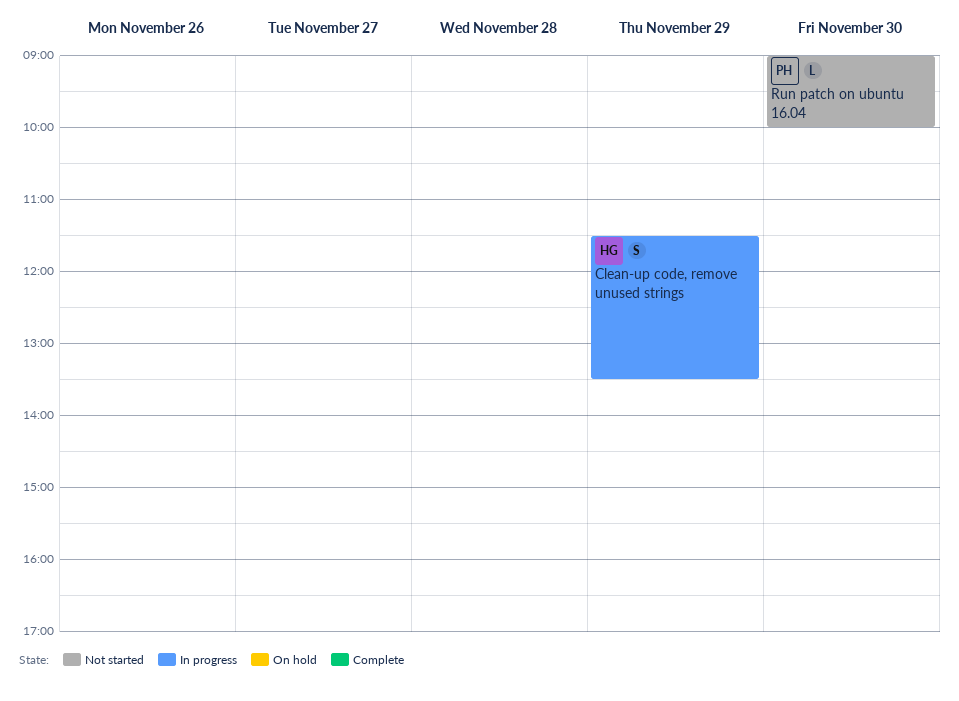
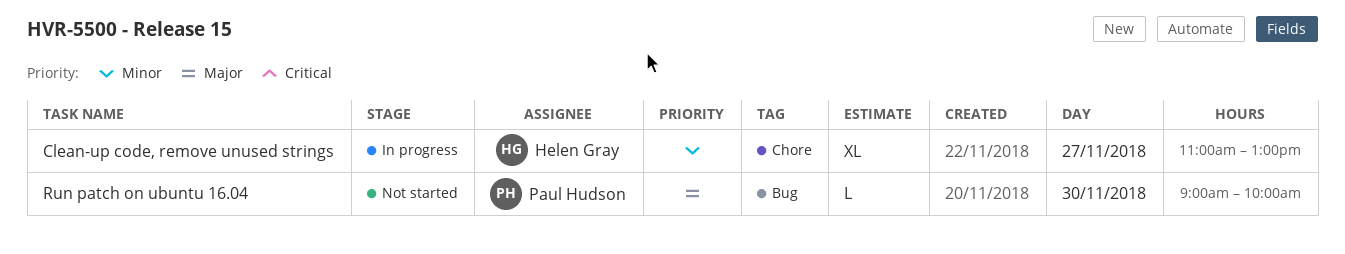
Clean-up code, remove unused strings, estimate: S -> XL
Clean-up code, remove unused strings, day: Nov 29 -> Nov 27
Clean-up code, remove unused strings, begins: 11:30 -> 11:00
Clean-up code, remove unused strings, ends: 13:30 -> 13:00

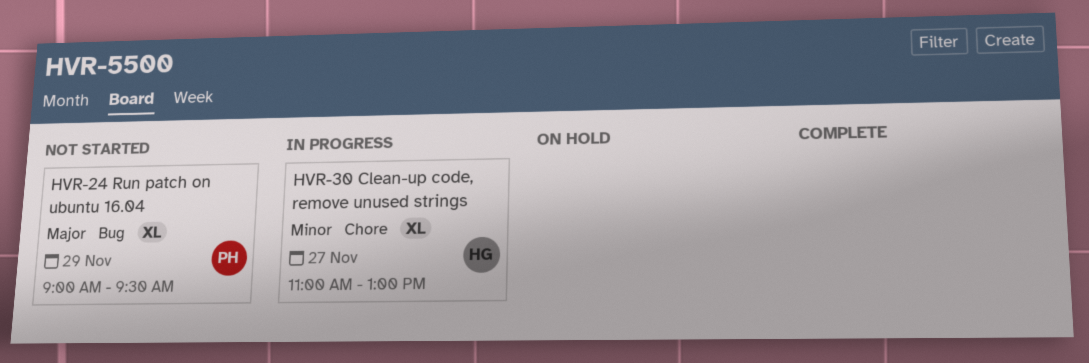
Run patch on ubuntu 16.04, estimate: L -> XL
Run patch on ubuntu 16.04, day: Nov 30 -> Nov 29
Run patch on ubuntu 16.04, ends: 10:00 -> 09:30

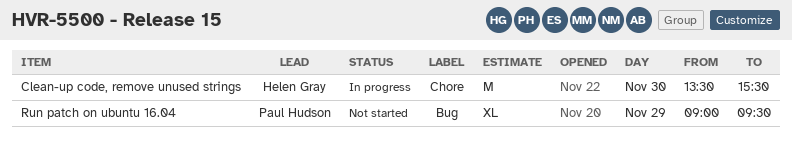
Clean-up code, remove unused strings, estimate: XL -> M
Clean-up code, remove unused strings, day: Nov 27 -> Nov 30
Clean-up code, remove unused strings, begins: 11:00 -> 13:30
Clean-up code, remove unused strings, ends: 13:00 -> 15:30

